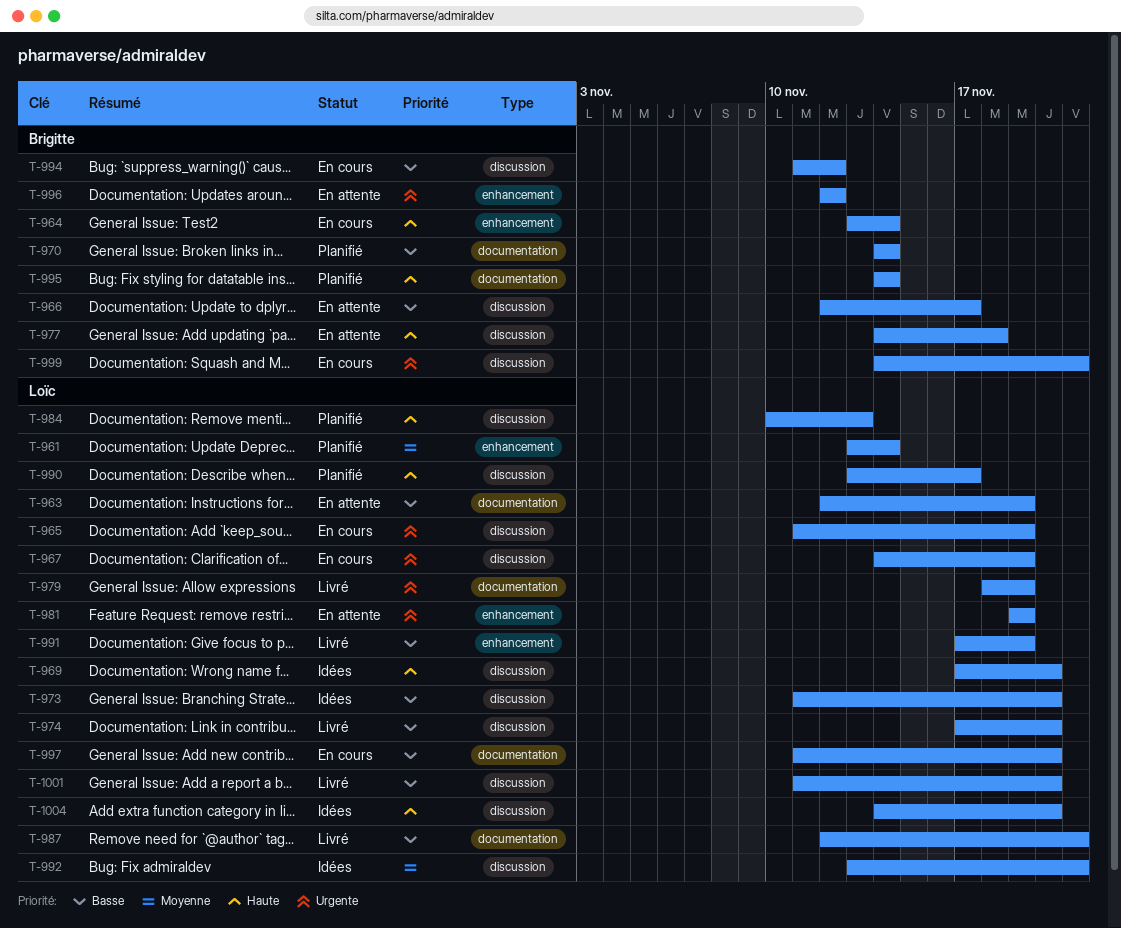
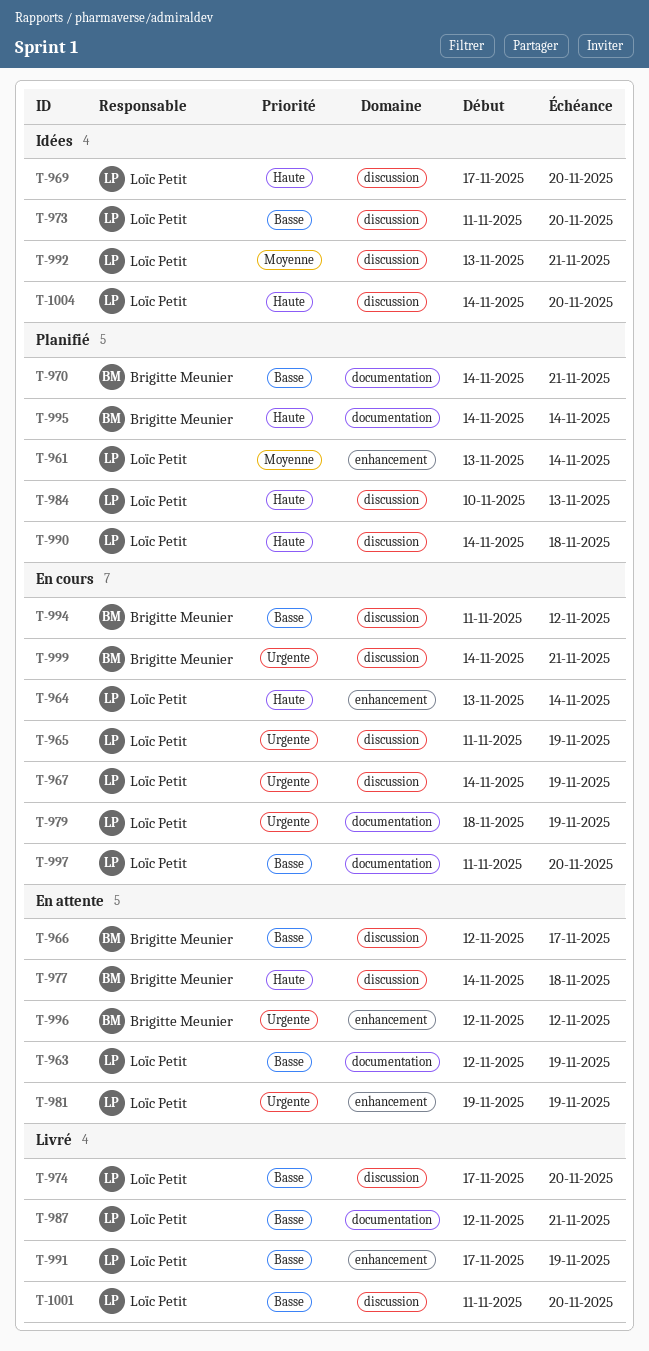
T-964, owner: Brigitte Meunier -> Loïc Petit
T-970, due: Nov 14 -> Nov 21
T-979, status: Livré -> En cours
T-990, start: Nov 13 -> Nov 14
T-990, due: Nov 17 -> Nov 18

